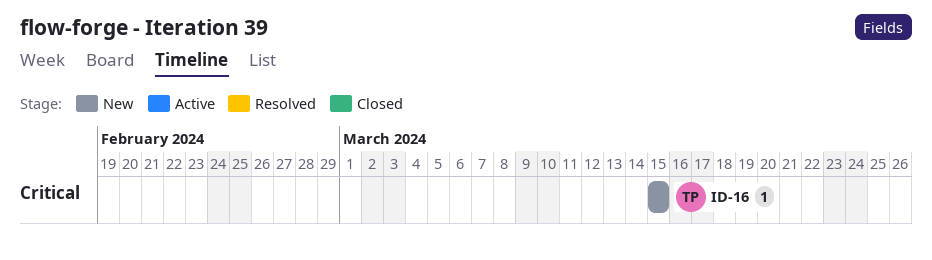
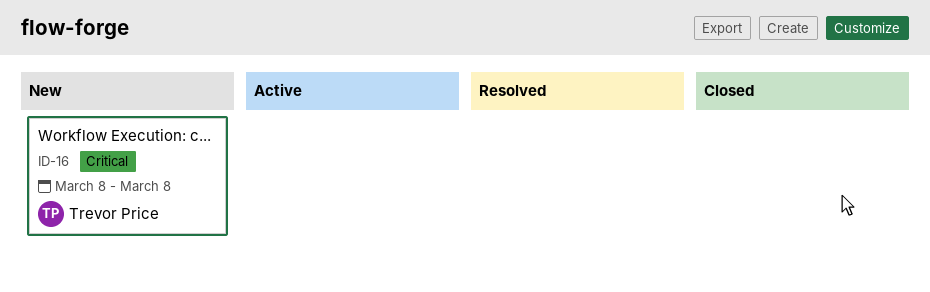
ID-16, start: Mar 15 -> Mar 8
ID-16, due: Mar 15 -> Mar 8

